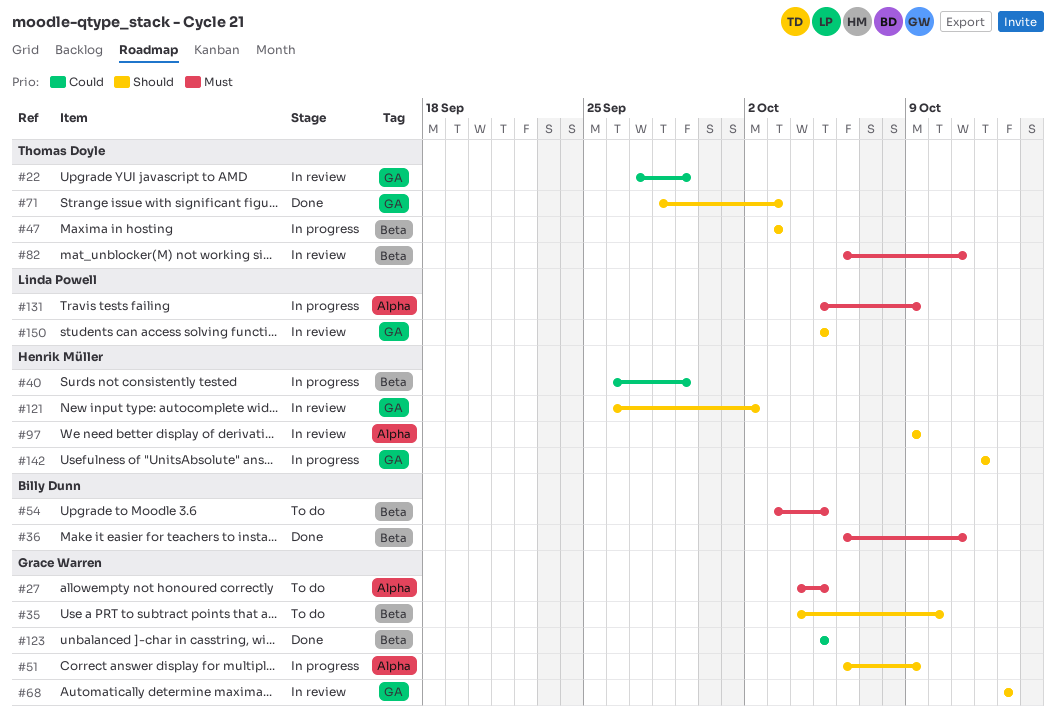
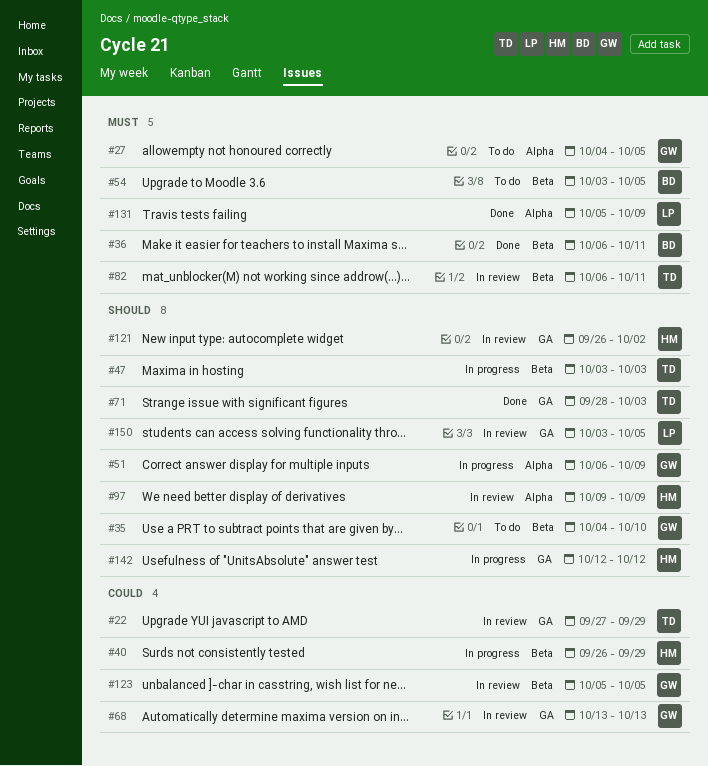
#68, priority: Should -> Could
#123, status: Done -> In review
#131, status: In progress -> Done
#150, start: Oct 5 -> Oct 3

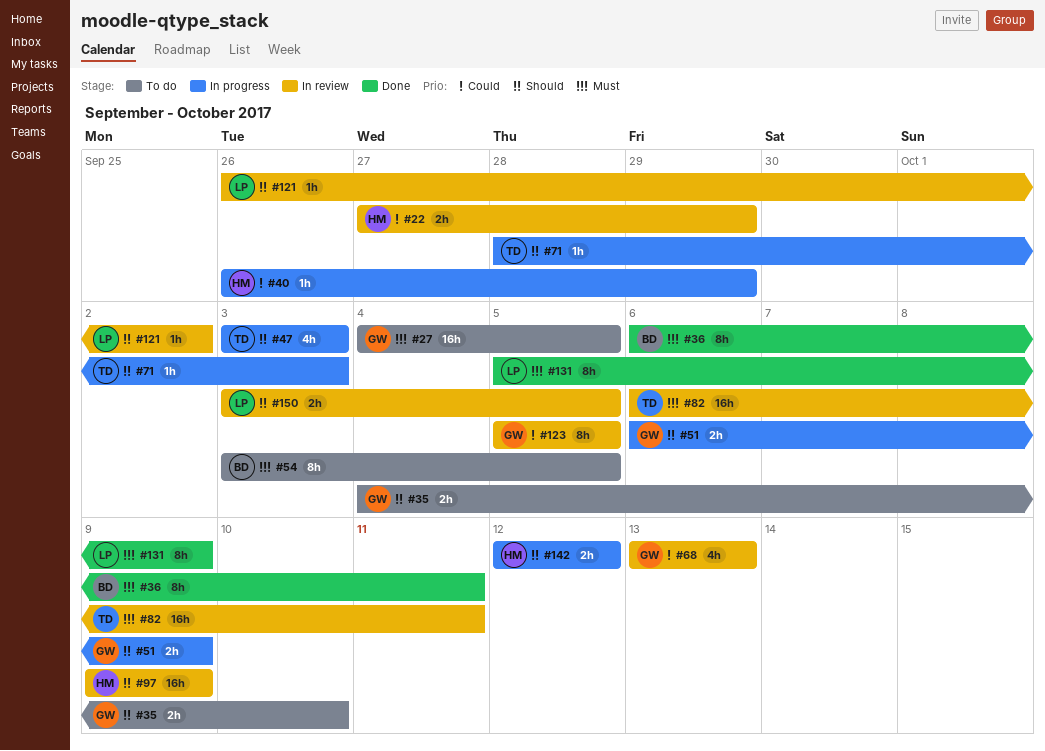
#22, owner: TD -> HM
#71, status: Done -> In progress
#121, owner: HM -> LP

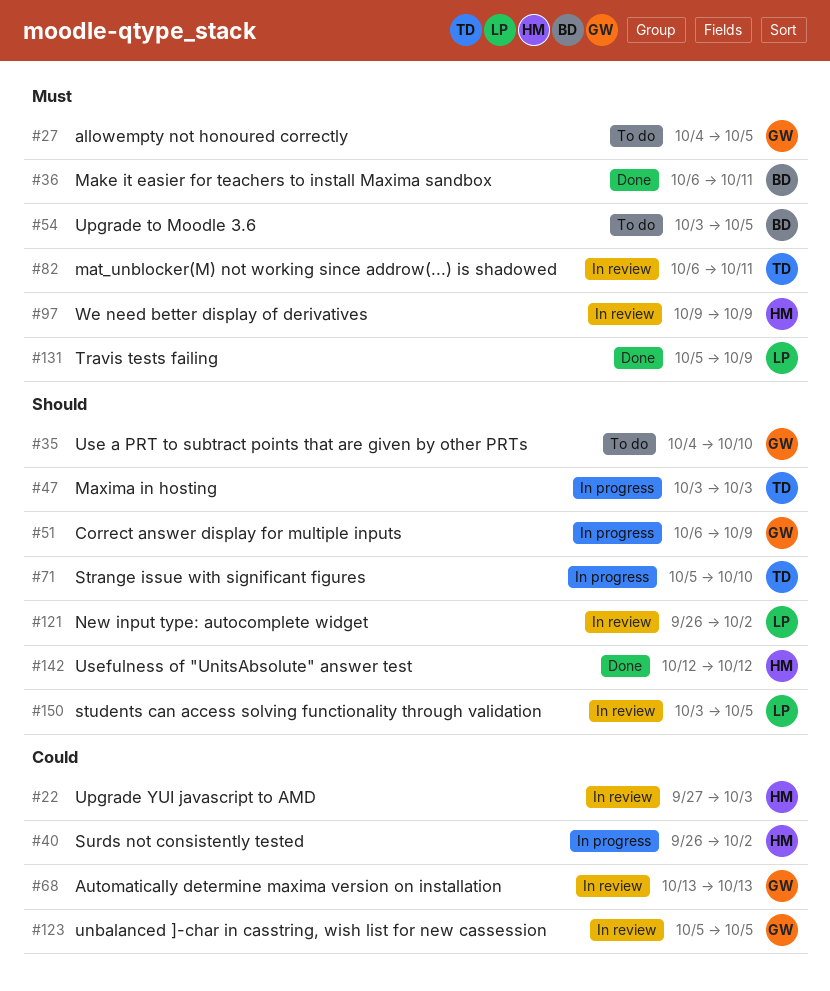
#22, due: Sep 29 -> Oct 3
#40, due: Sep 29 -> Oct 2
#71, start: Sep 28 -> Oct 5
#71, due: Oct 3 -> Oct 10
#97, priority: Should -> Must
#142, status: In progress -> Done

